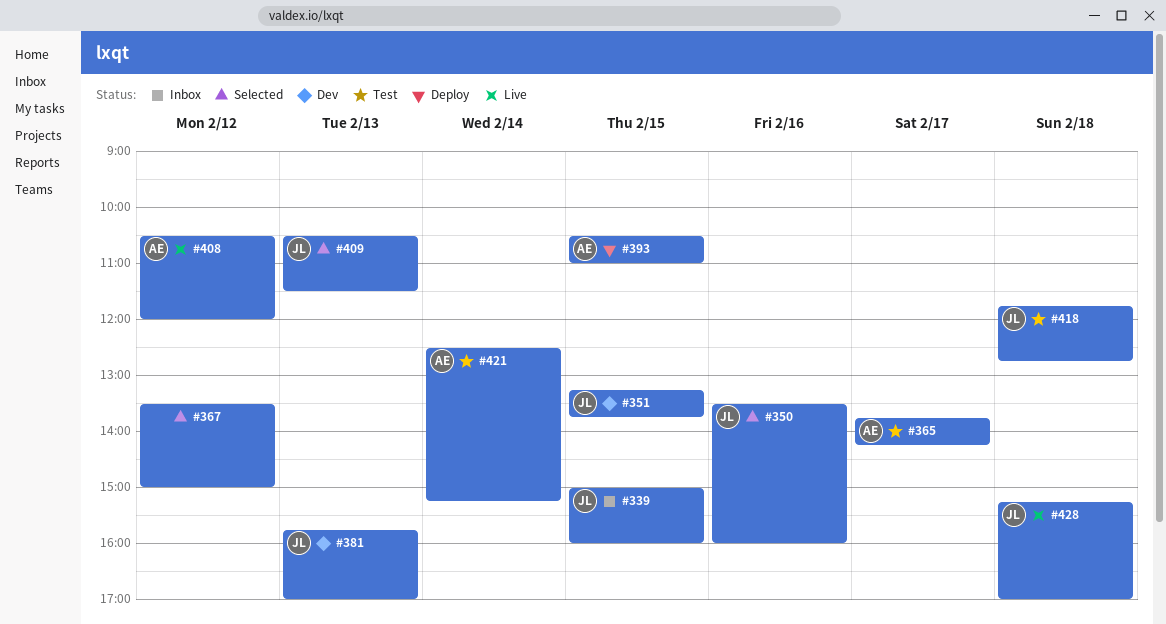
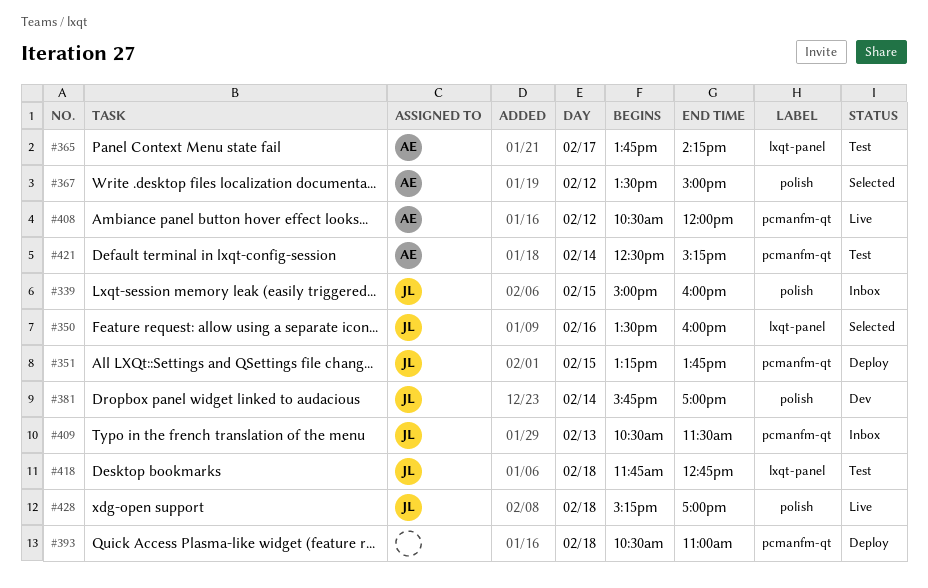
#351, status: Dev -> Deploy
#367, owner: none -> AE
#381, day: Feb 13 -> Feb 14
#393, owner: AE -> none
#393, day: Feb 15 -> Feb 18
#409, status: Selected -> Inbox

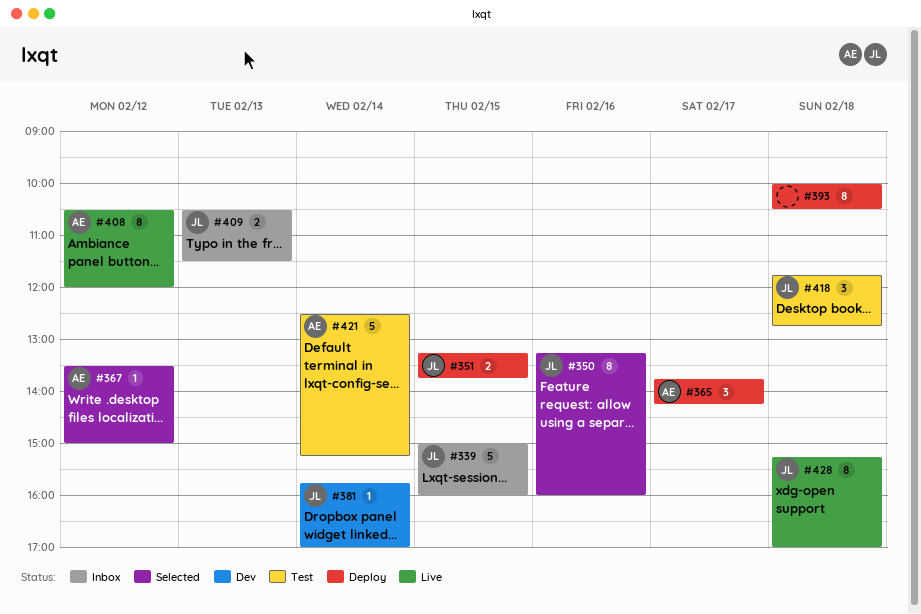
#350, begins: 13:30 -> 13:15
#365, status: Test -> Deploy
#393, begins: 10:30 -> 10:00
#393, ends: 11:00 -> 10:30

